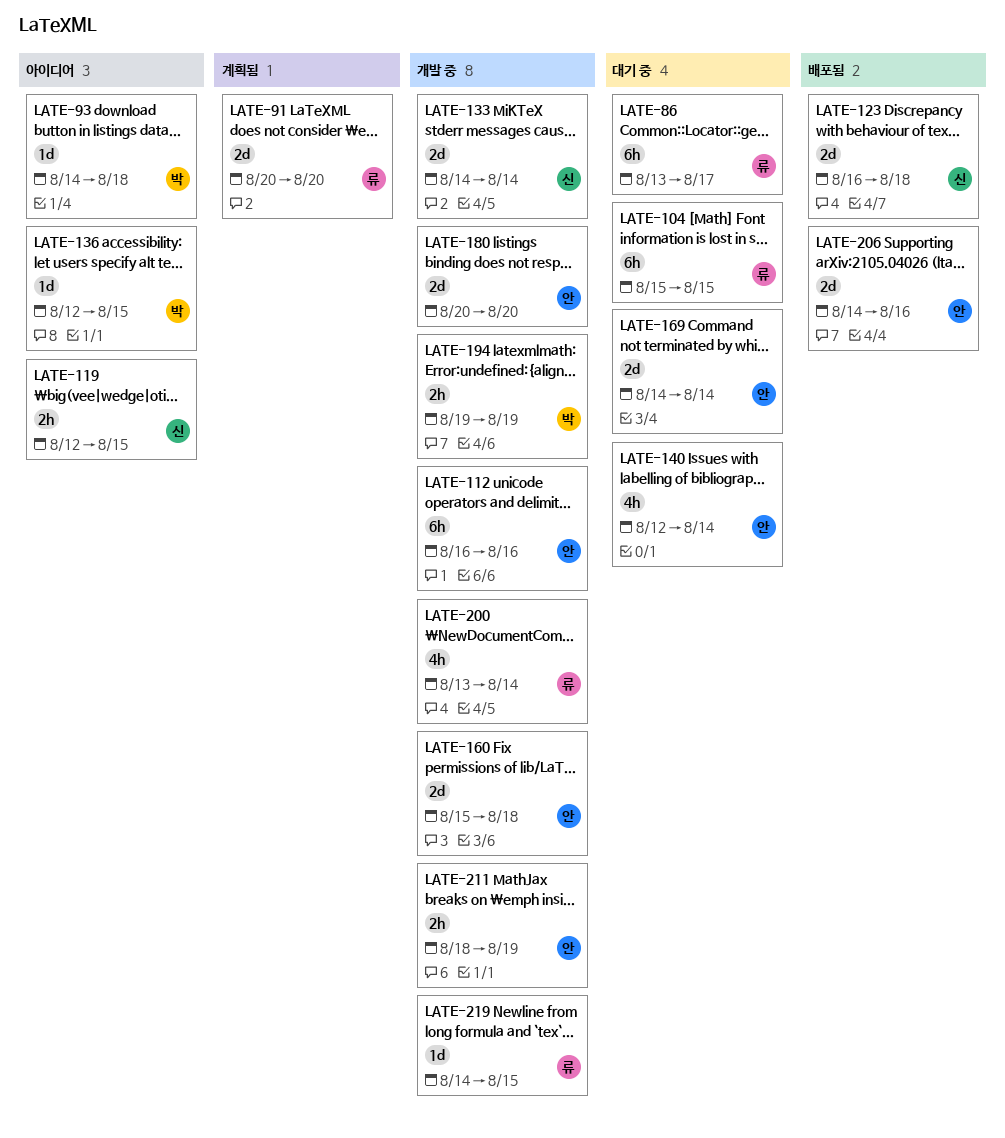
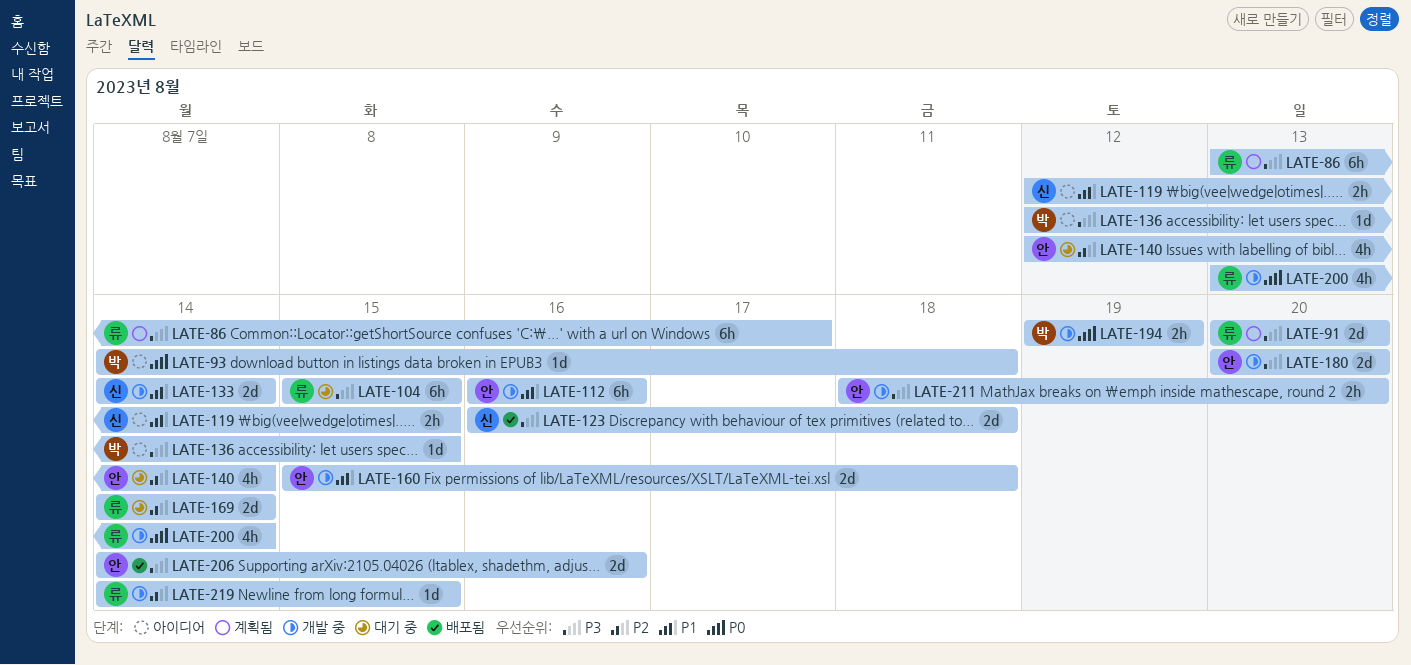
LATE-86, status: 대기 중 -> 계획됨
LATE-169, owner: 안 -> 류
LATE-211, due: Aug 19 -> Aug 20

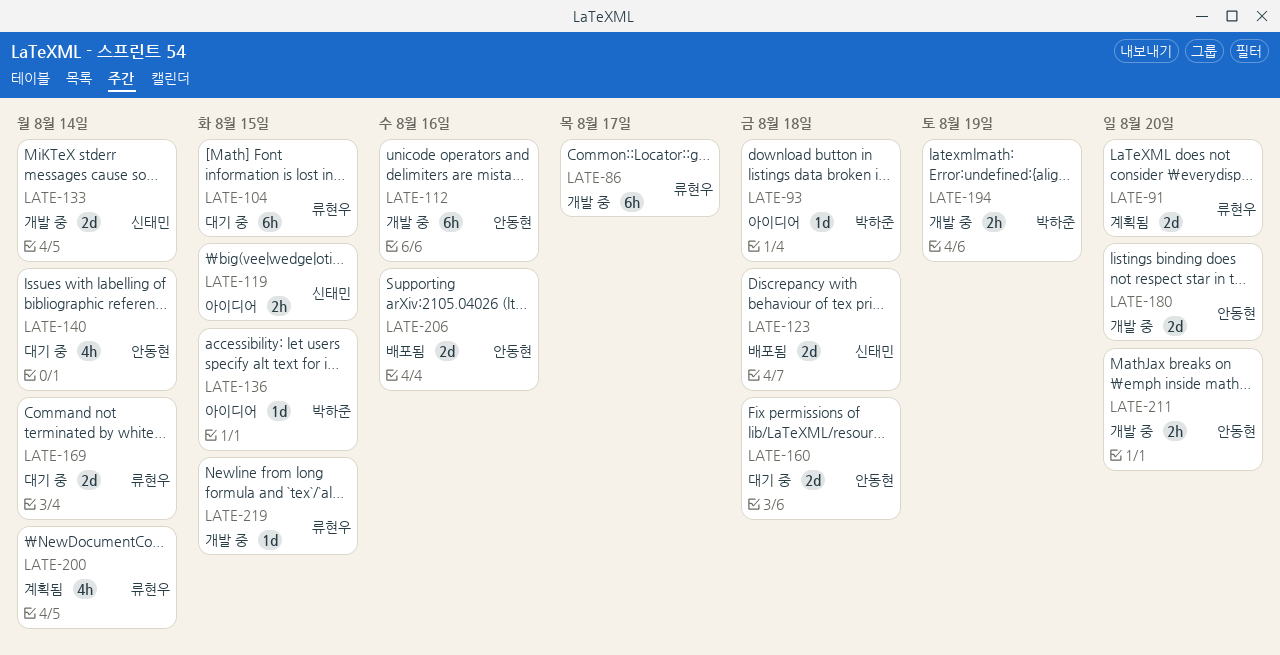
LATE-86, status: 계획됨 -> 개발 중
LATE-160, status: 개발 중 -> 대기 중
LATE-200, status: 개발 중 -> 계획됨

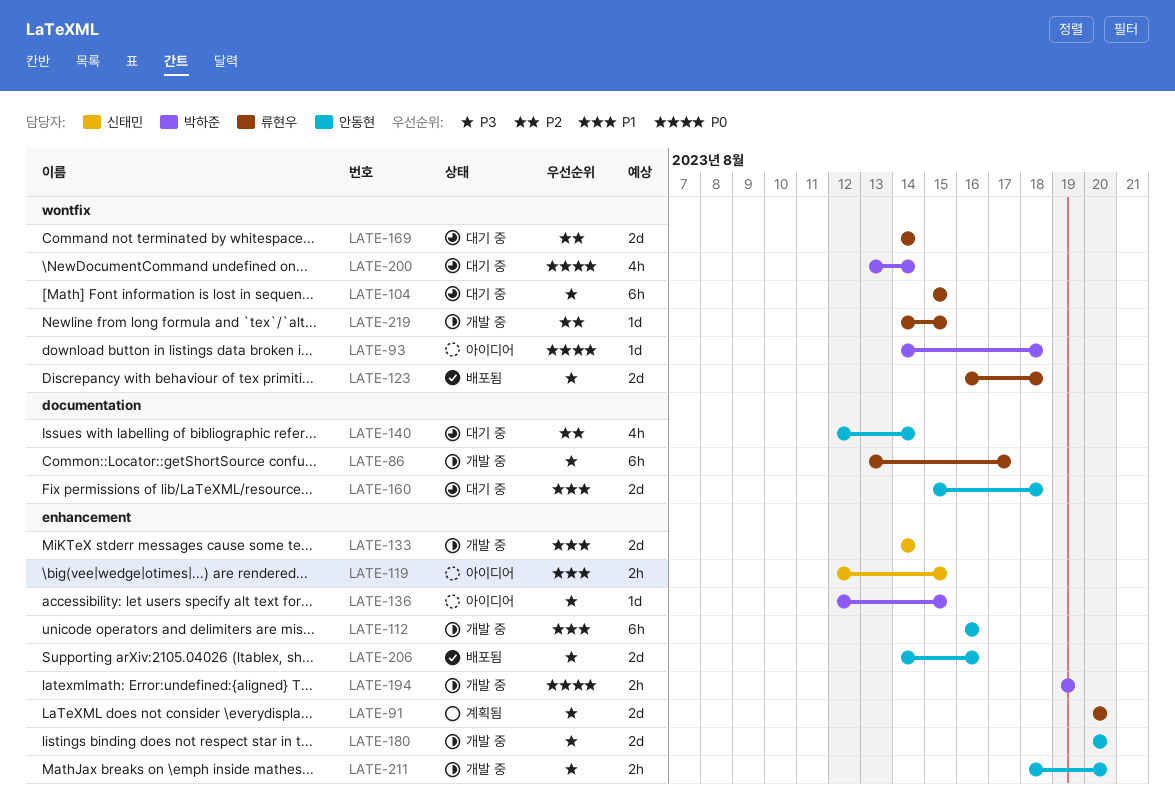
LATE-123, owner: 신태민 -> 류현우
LATE-200, status: 계획됨 -> 대기 중
LATE-200, owner: 류현우 -> 박하준

